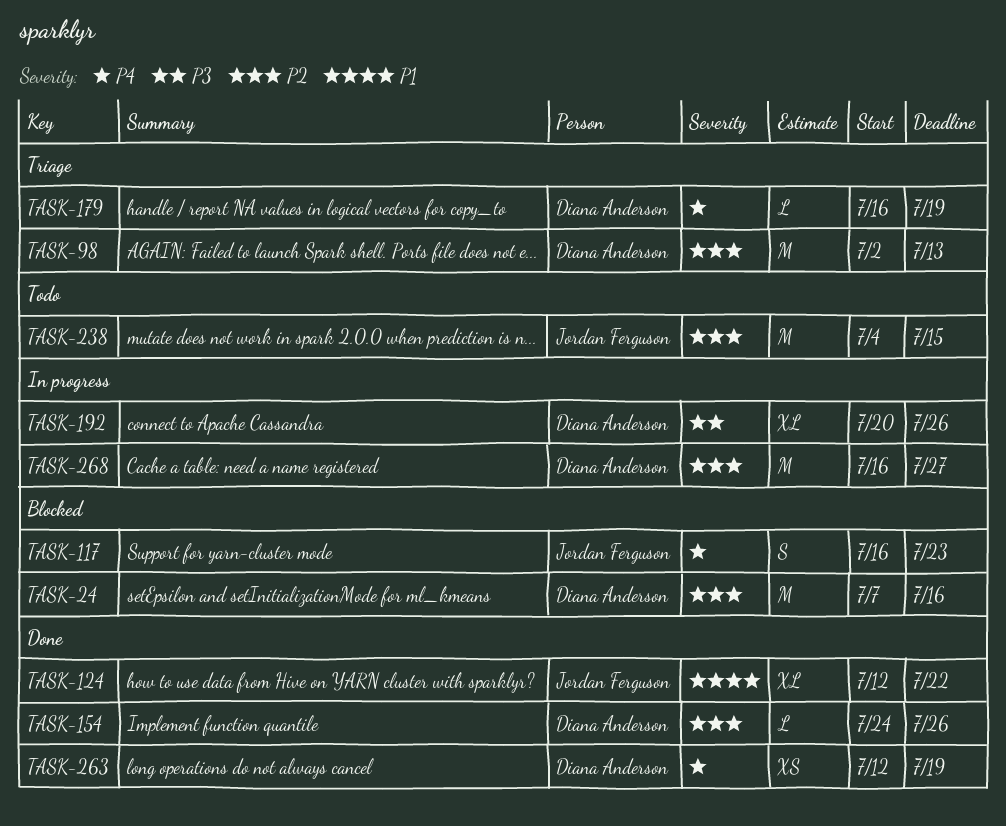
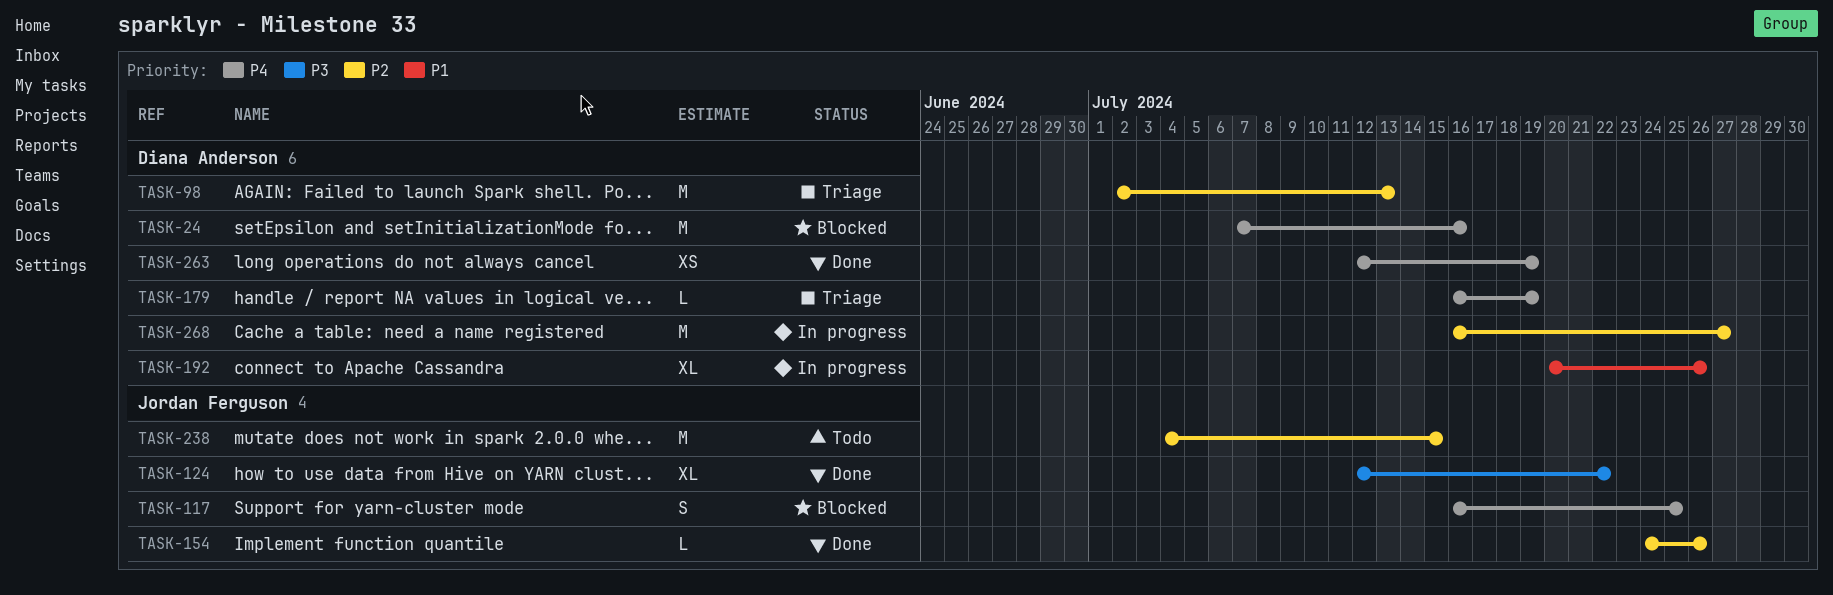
TASK-24, priority: P2 -> P4
TASK-117, due: Jul 23 -> Jul 25
TASK-124, priority: P1 -> P3
TASK-154, owner: Diana Anderson -> Jordan Ferguson
TASK-192, priority: P3 -> P1

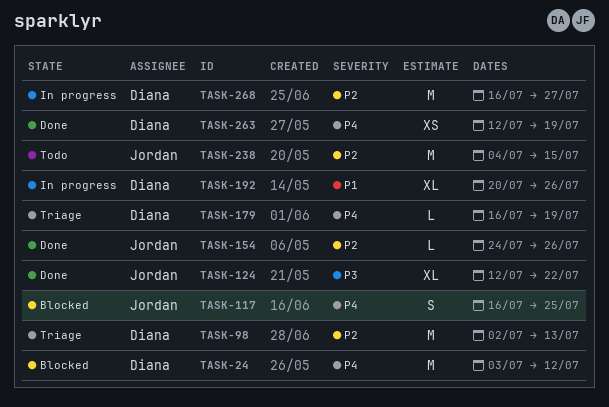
TASK-24, start: Jul 7 -> Jul 3
TASK-24, due: Jul 16 -> Jul 12

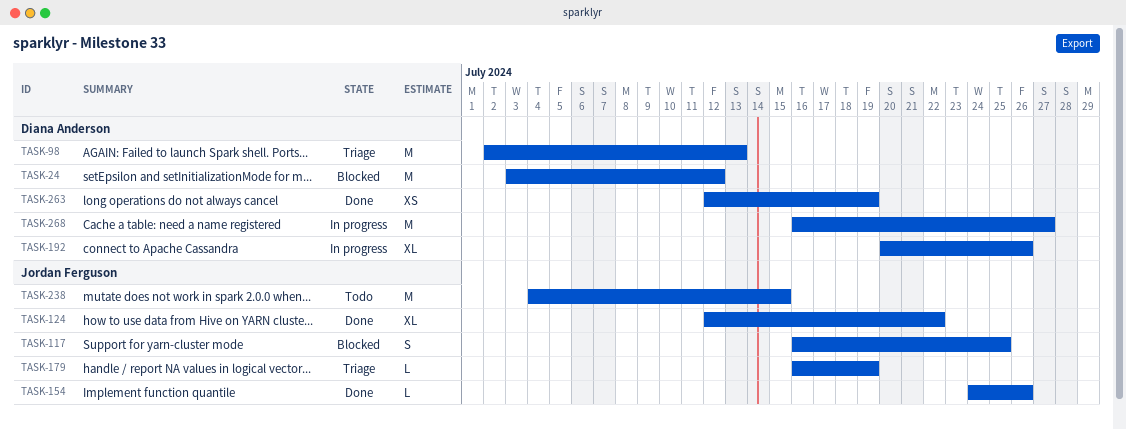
TASK-179, owner: Diana Anderson -> Jordan Ferguson

